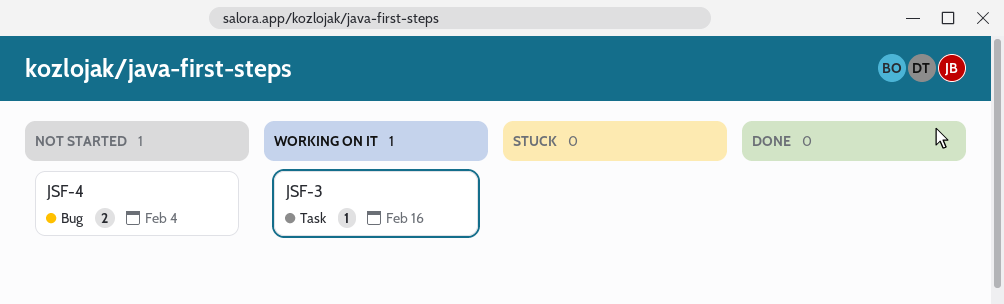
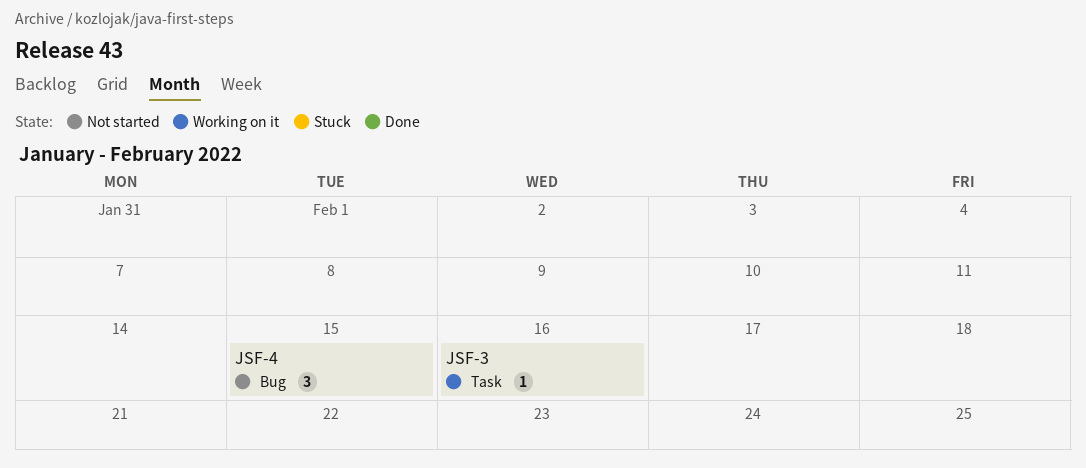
JSF-4, estimate: 2 -> 3
JSF-4, due: Feb 4 -> Feb 15

